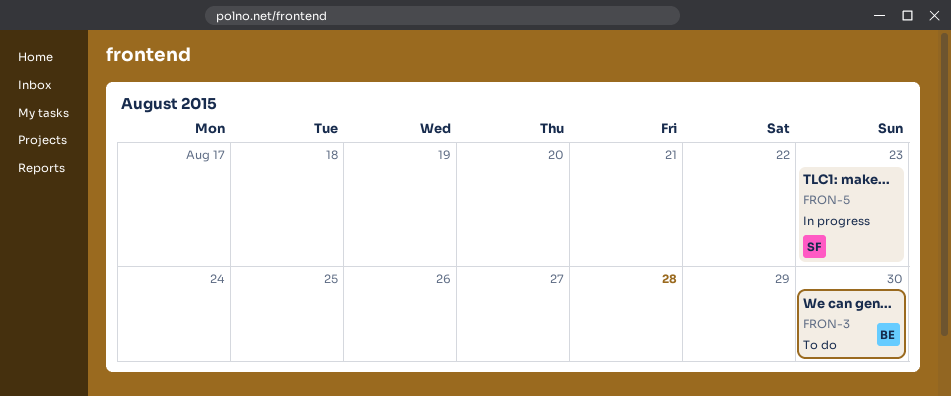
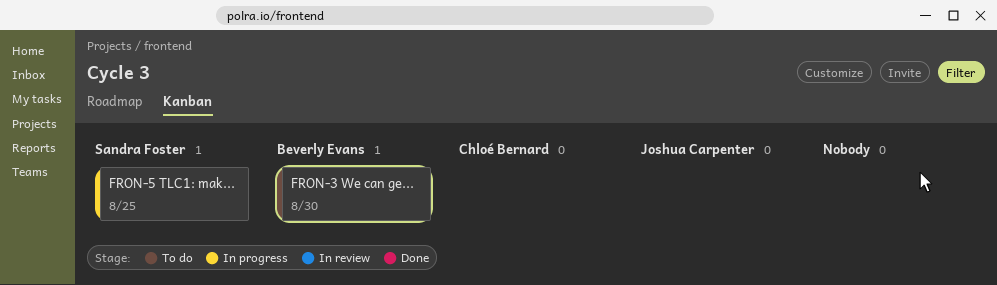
FRON-5, due: Aug 23 -> Aug 25

